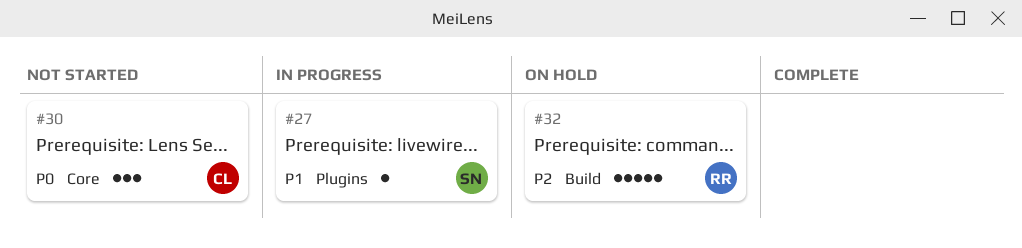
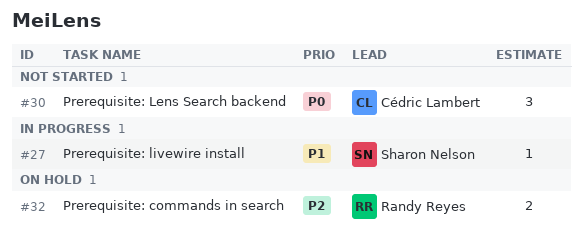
#32, estimate: 5 -> 2

